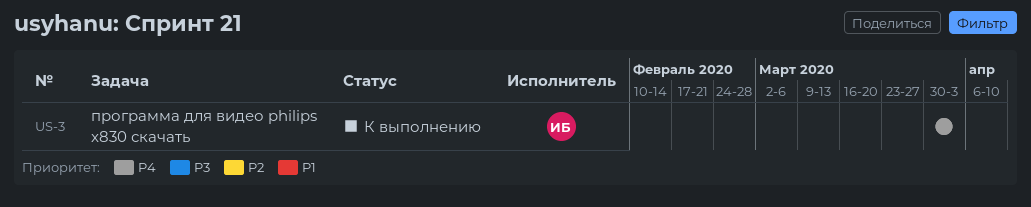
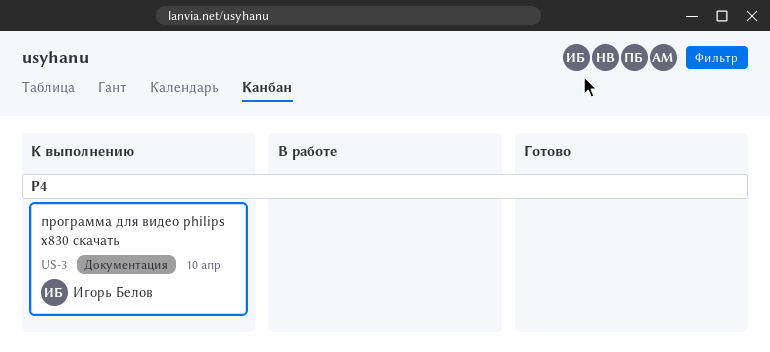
US-3, due: Apr 3 -> Apr 10

